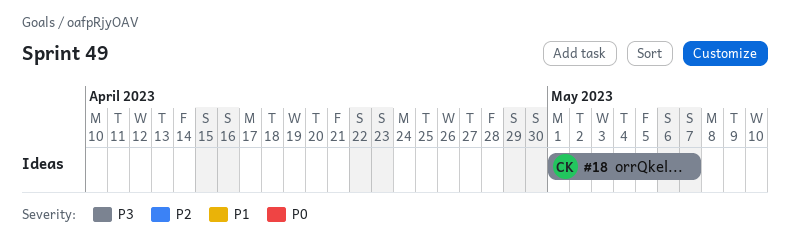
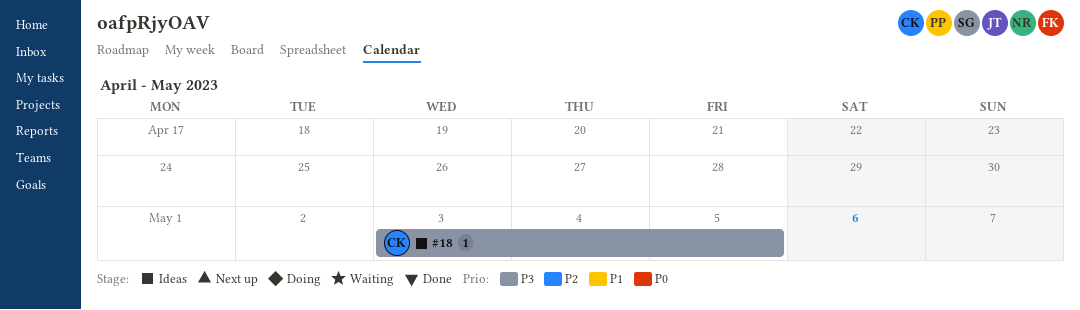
#18, start: May 1 -> May 3
#18, due: May 7 -> May 5

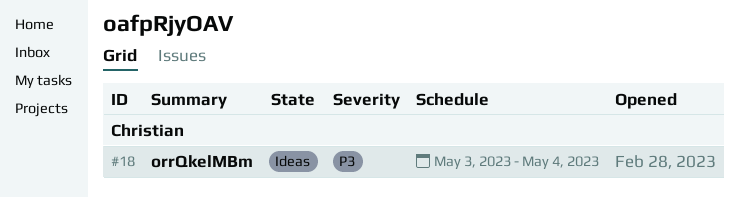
#18, due: May 5 -> May 4

